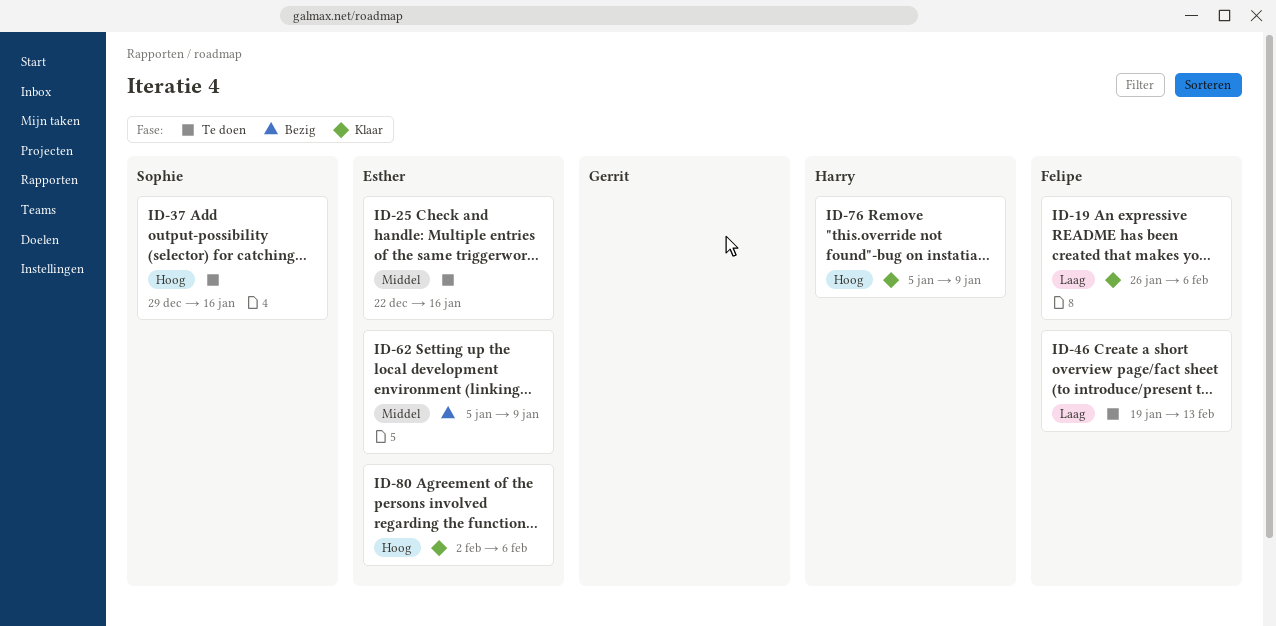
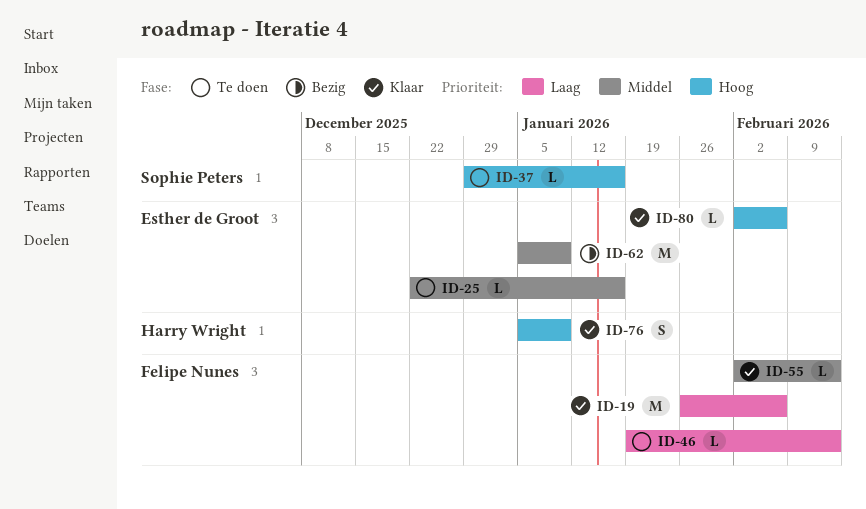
ID-55: none -> present

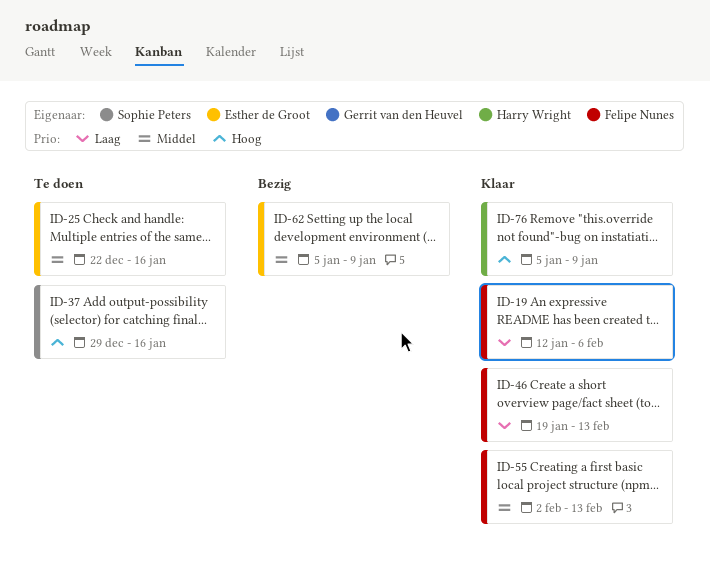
ID-19, start: Jan 26 -> Jan 12
ID-46, status: Te doen -> Klaar
ID-80: present -> none

